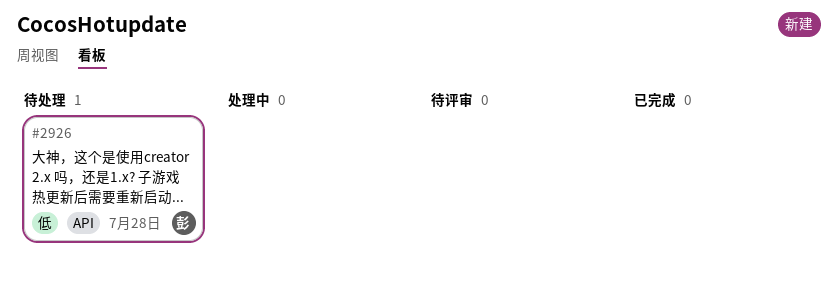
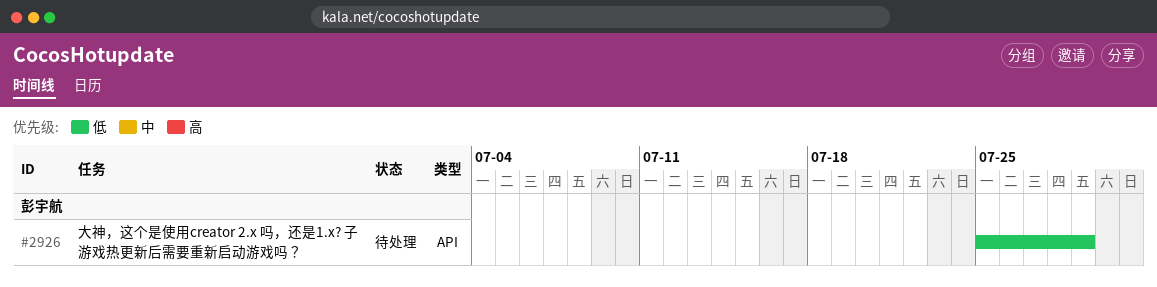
#2926, due: Jul 28 -> Jul 29

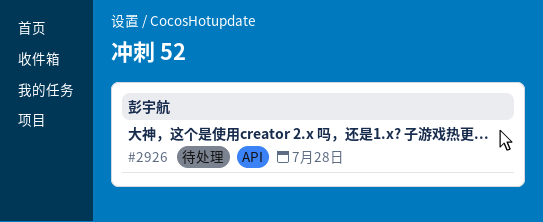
#2926, due: Jul 29 -> Jul 28

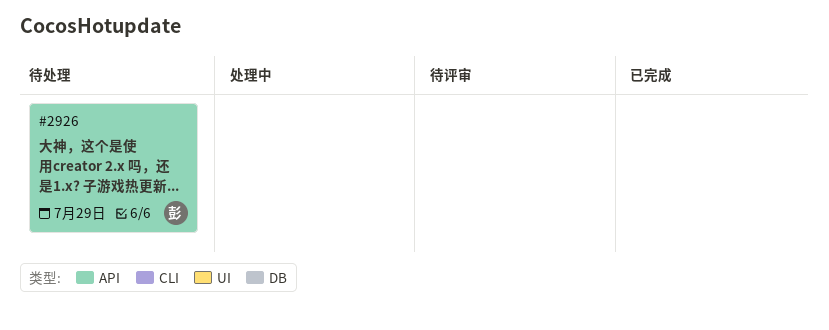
#2926, due: Jul 28 -> Jul 29

